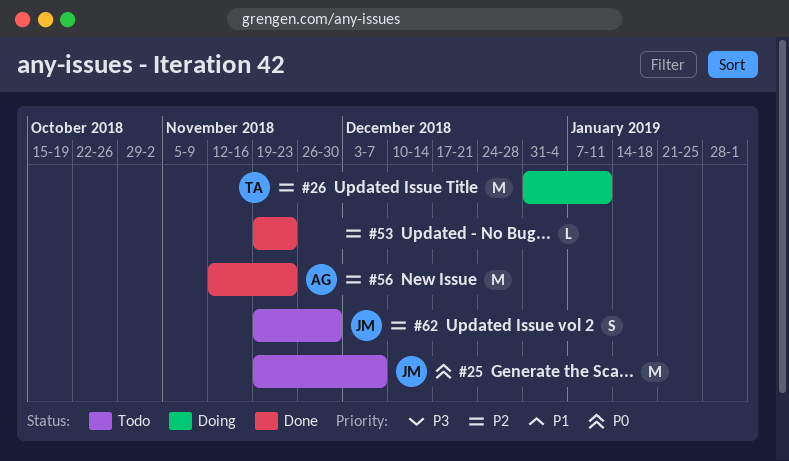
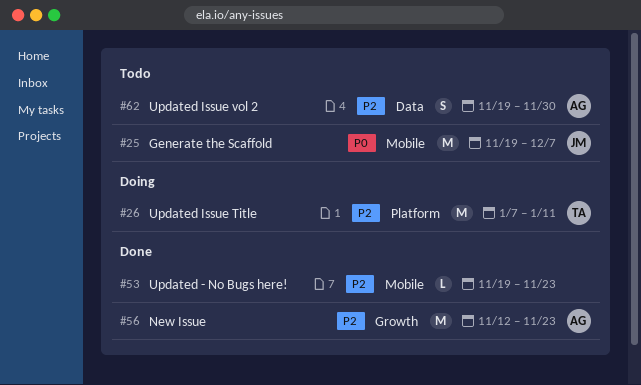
#26, start: Dec 31 -> Jan 7
#62, owner: JM -> AG

